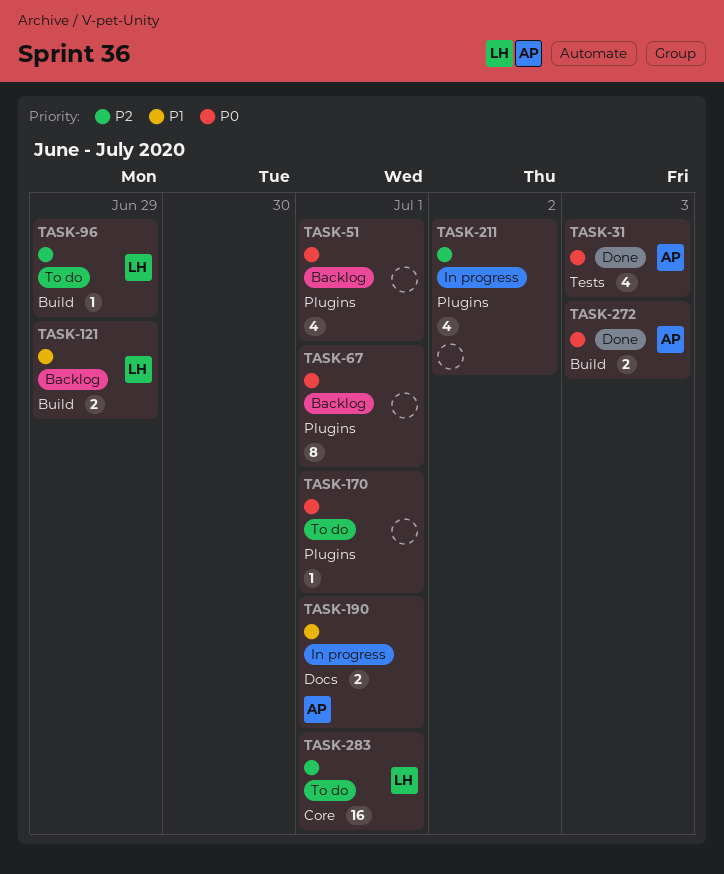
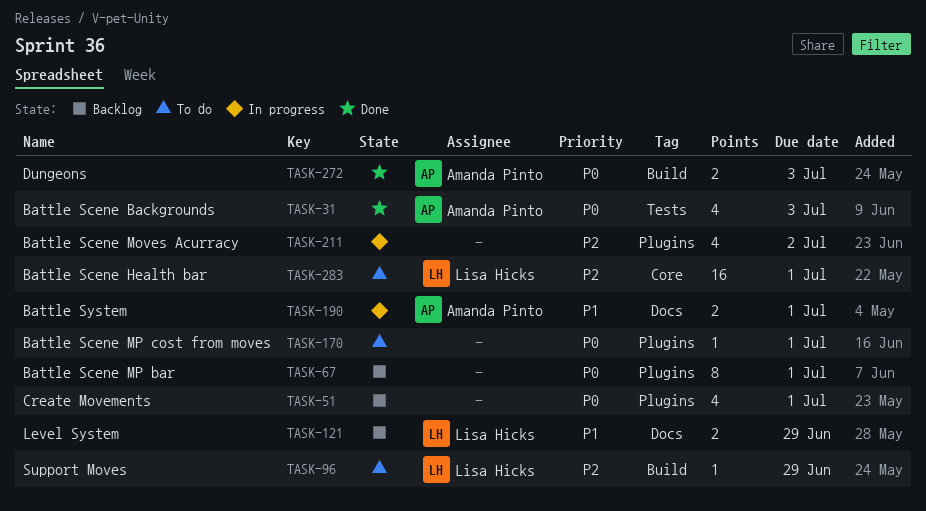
TASK-121, label: Build -> Docs

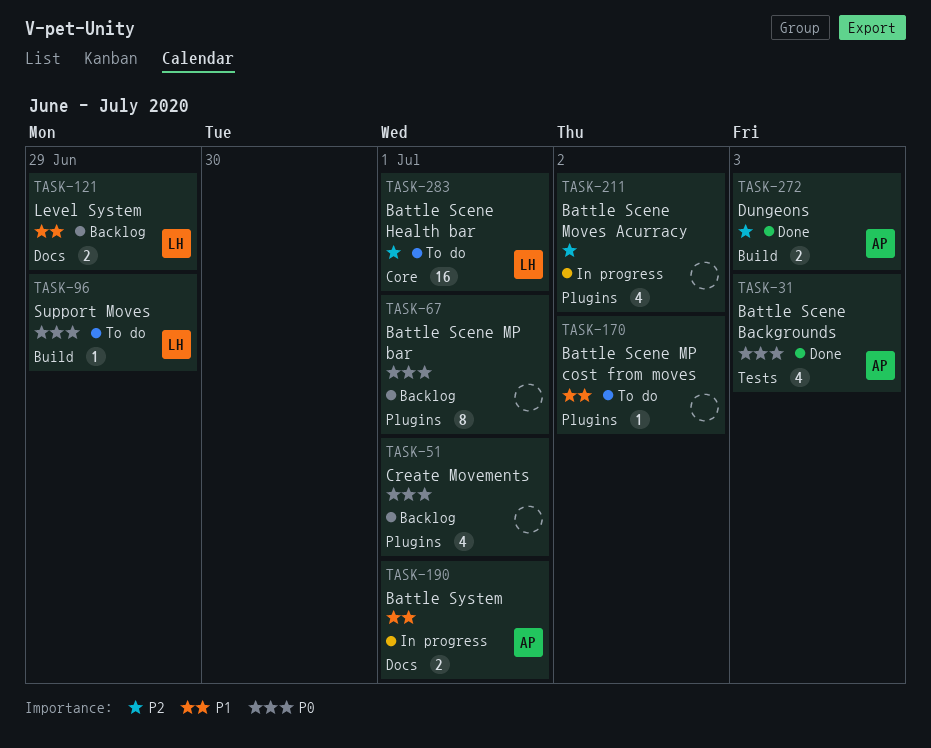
TASK-96, priority: P2 -> P0
TASK-170, priority: P0 -> P1
TASK-170, due: Jul 1 -> Jul 2
TASK-272, priority: P0 -> P2

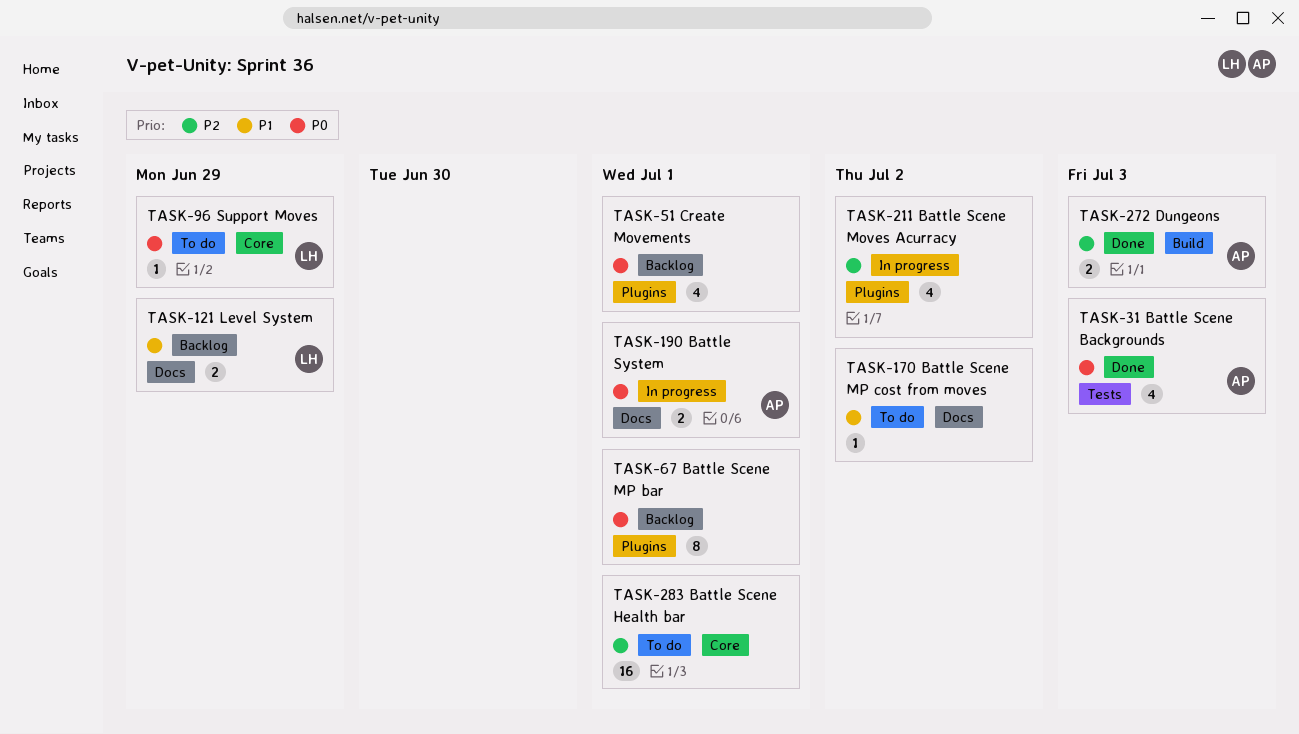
TASK-96, label: Build -> Core
TASK-170, label: Plugins -> Docs
TASK-190, priority: P1 -> P0
TASK-283, owner: LH -> none

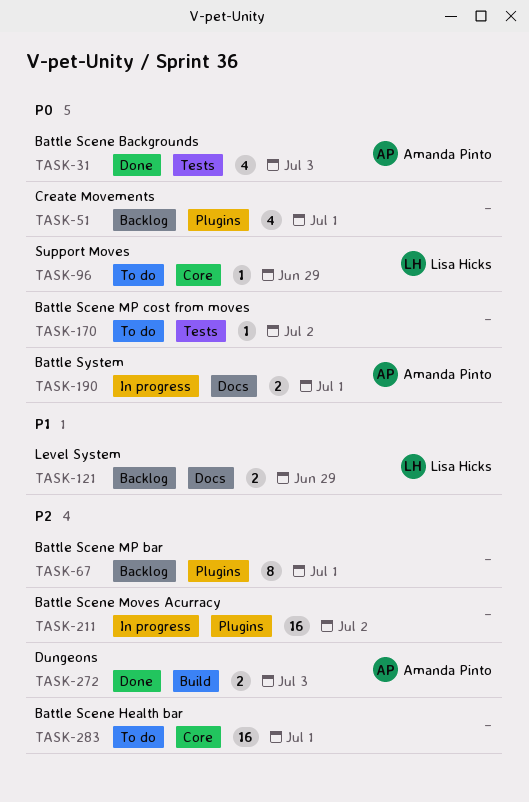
TASK-67, priority: P0 -> P2
TASK-170, priority: P1 -> P0
TASK-170, label: Docs -> Tests
TASK-211, estimate: 4 -> 16

